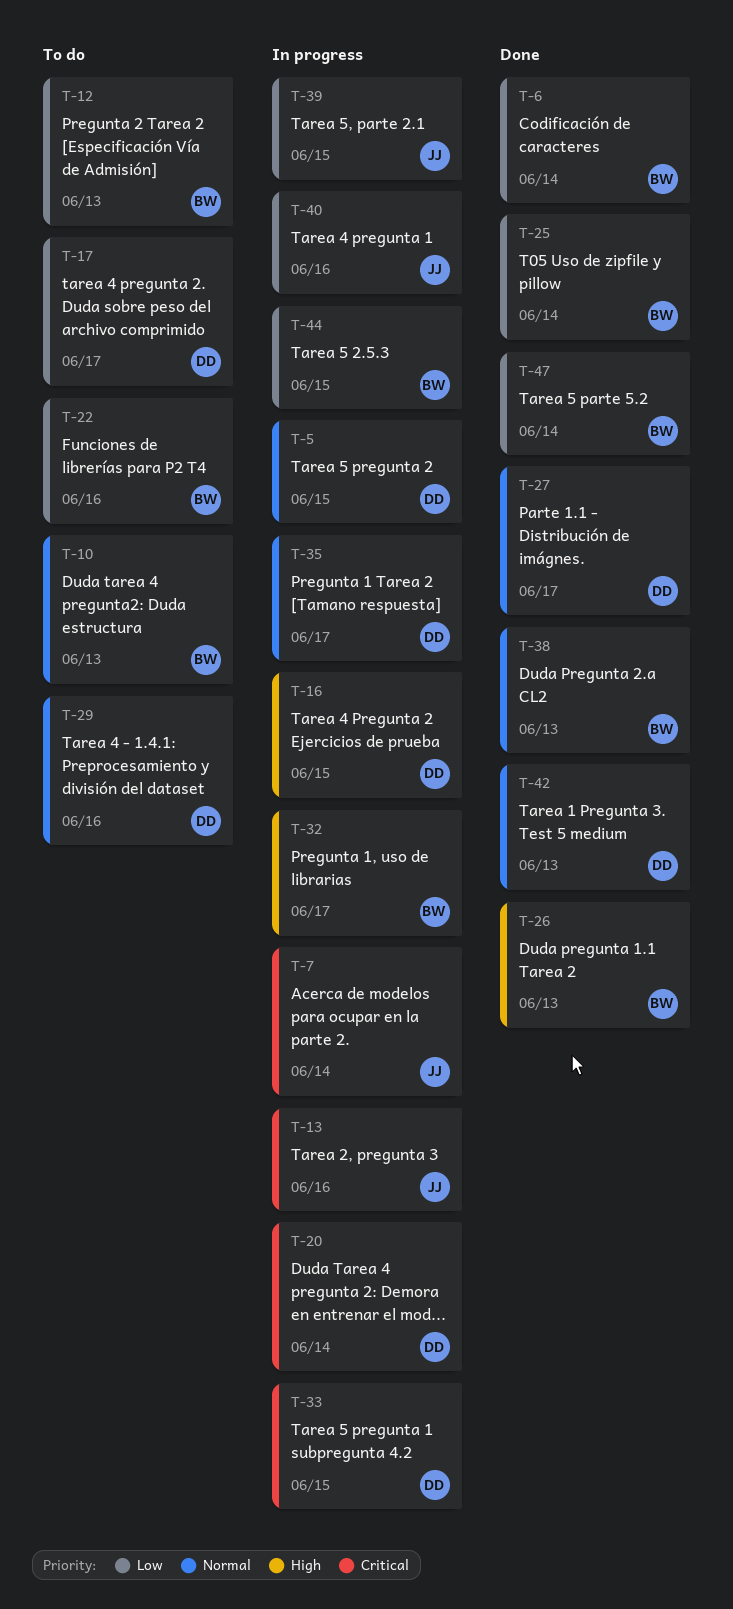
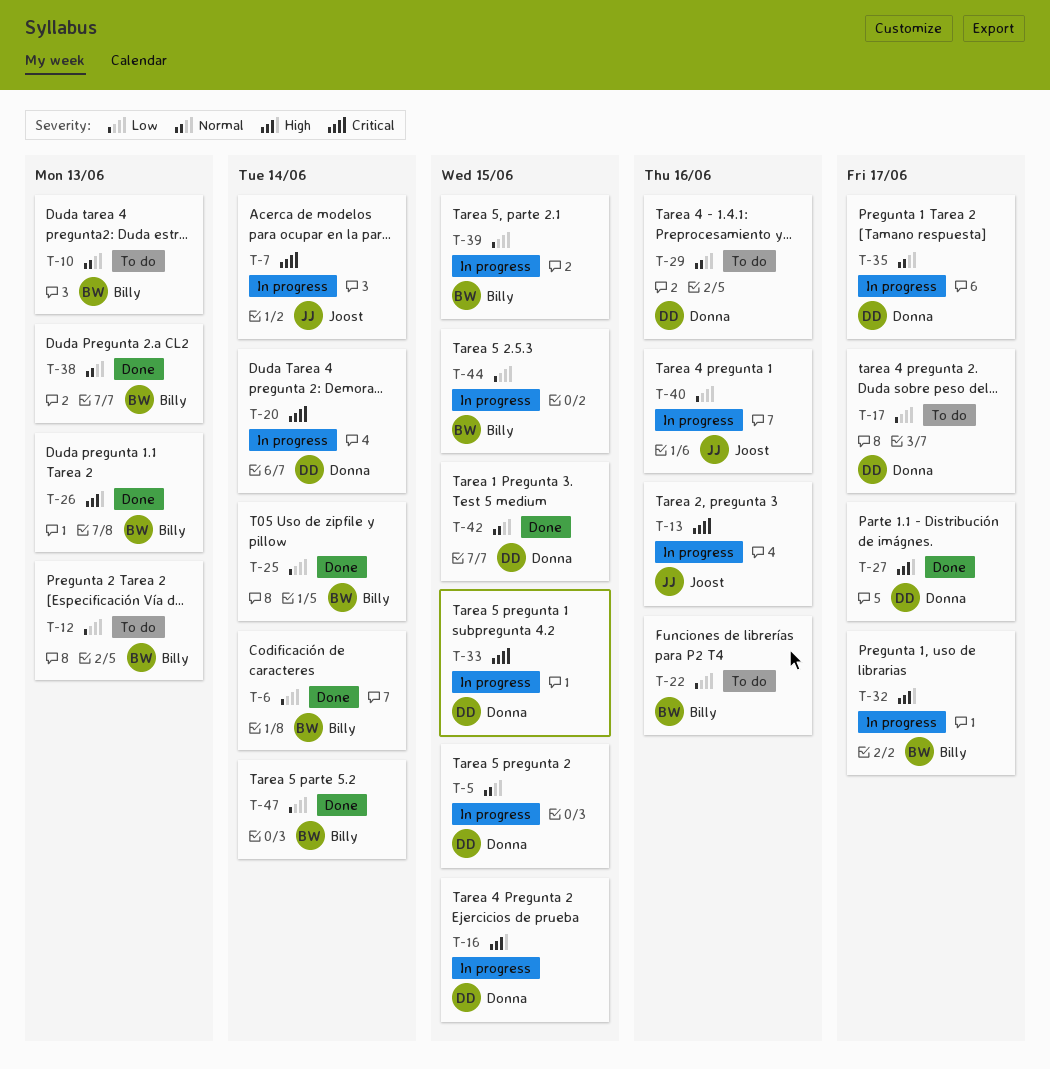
T-27, priority: Normal -> High
T-39, owner: Joost -> Billy
T-42, due: Jun 13 -> Jun 15

